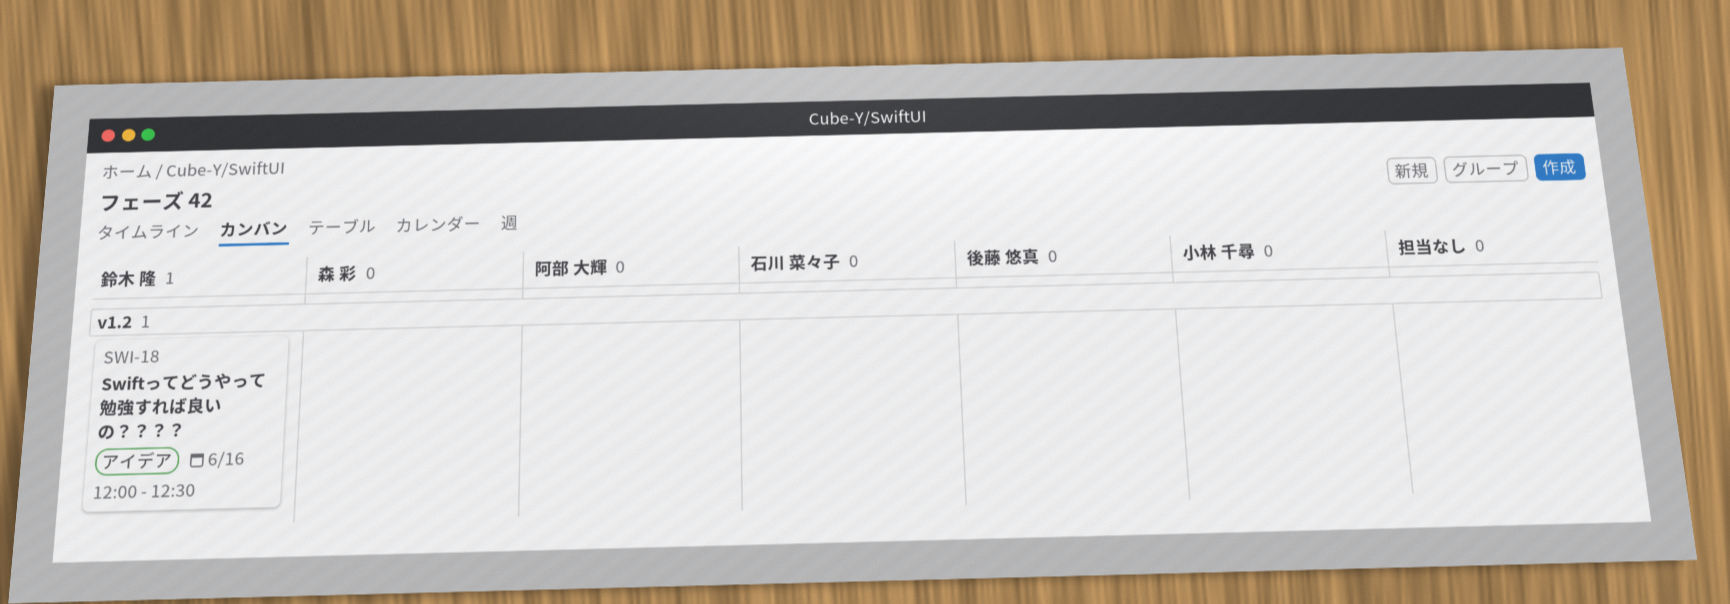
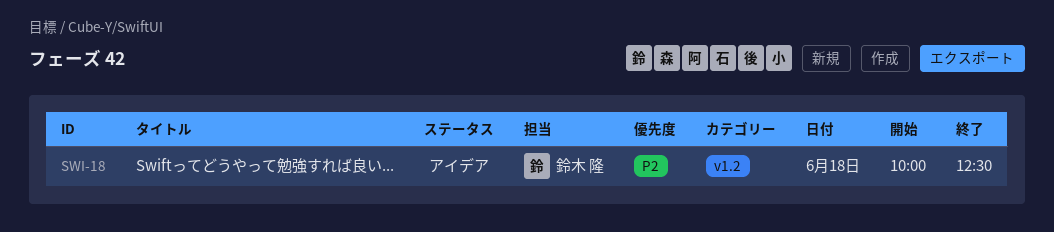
SWI-18, day: Jun 16 -> Jun 18
SWI-18, begins: 12:00 -> 10:00

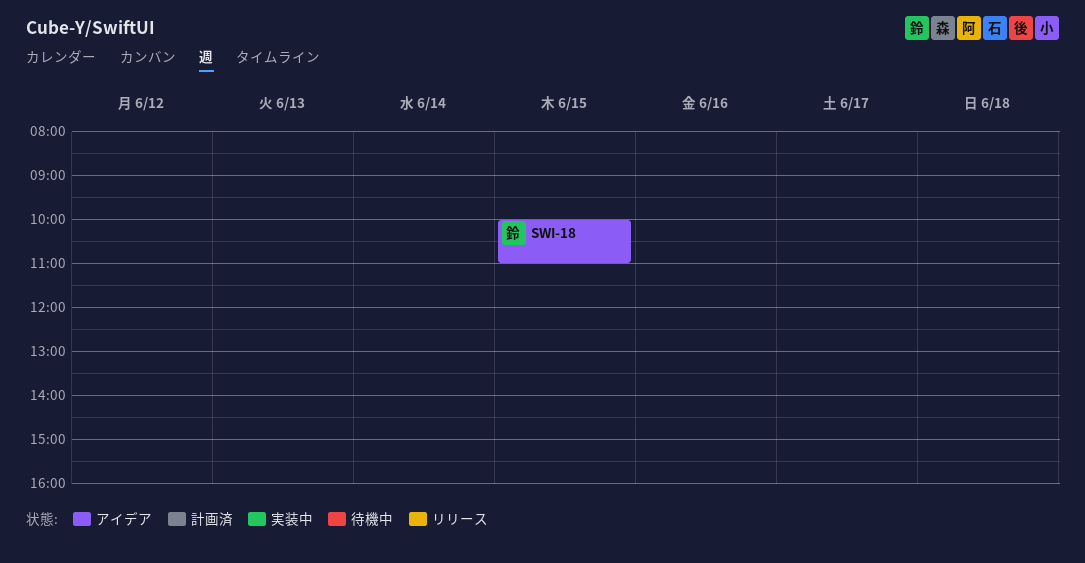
SWI-18, day: Jun 18 -> Jun 15
SWI-18, ends: 12:30 -> 11:00

